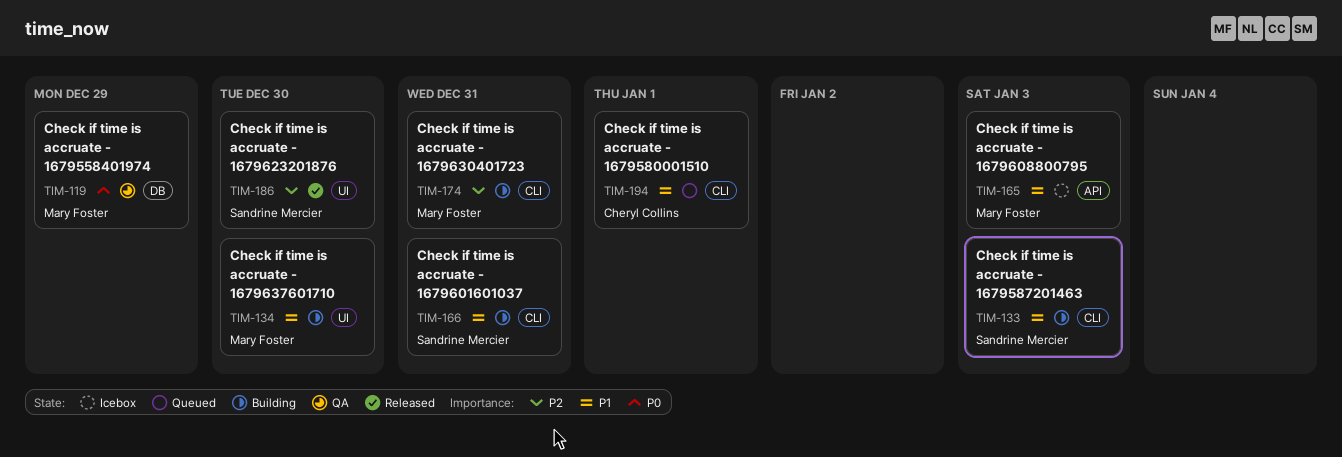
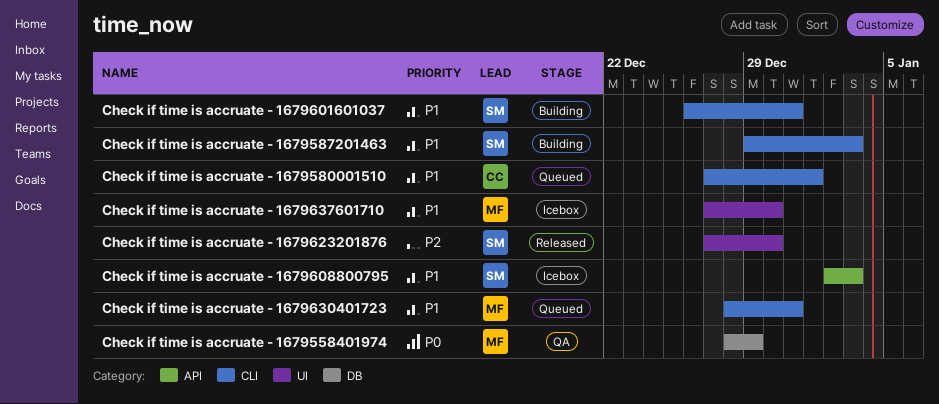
Check if time is accruate - 1679608800795, owner: Mary Foster -> Sandrine Mercier
Check if time is accruate - 1679630401723, status: Building -> Queued
Check if time is accruate - 1679630401723, priority: P2 -> P1
Check if time is accruate - 1679637601710, status: Building -> Icebox

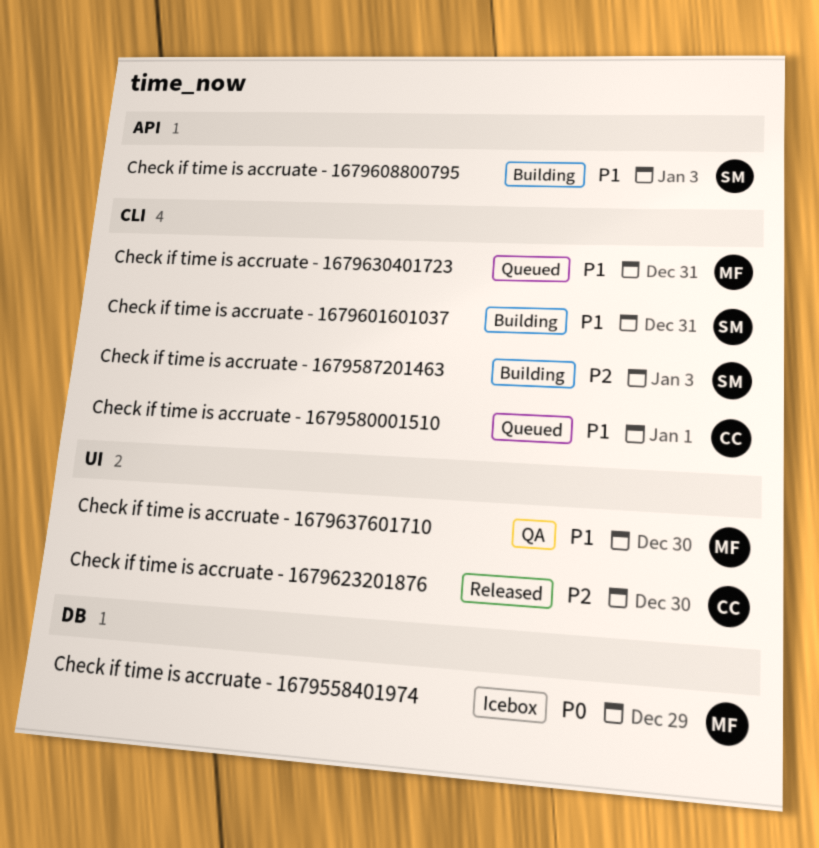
Check if time is accruate - 1679558401974, status: QA -> Icebox
Check if time is accruate - 1679587201463, priority: P1 -> P2
Check if time is accruate - 1679608800795, status: Icebox -> Building
Check if time is accruate - 1679623201876, owner: SM -> CC
Check if time is accruate - 1679637601710, status: Icebox -> QA

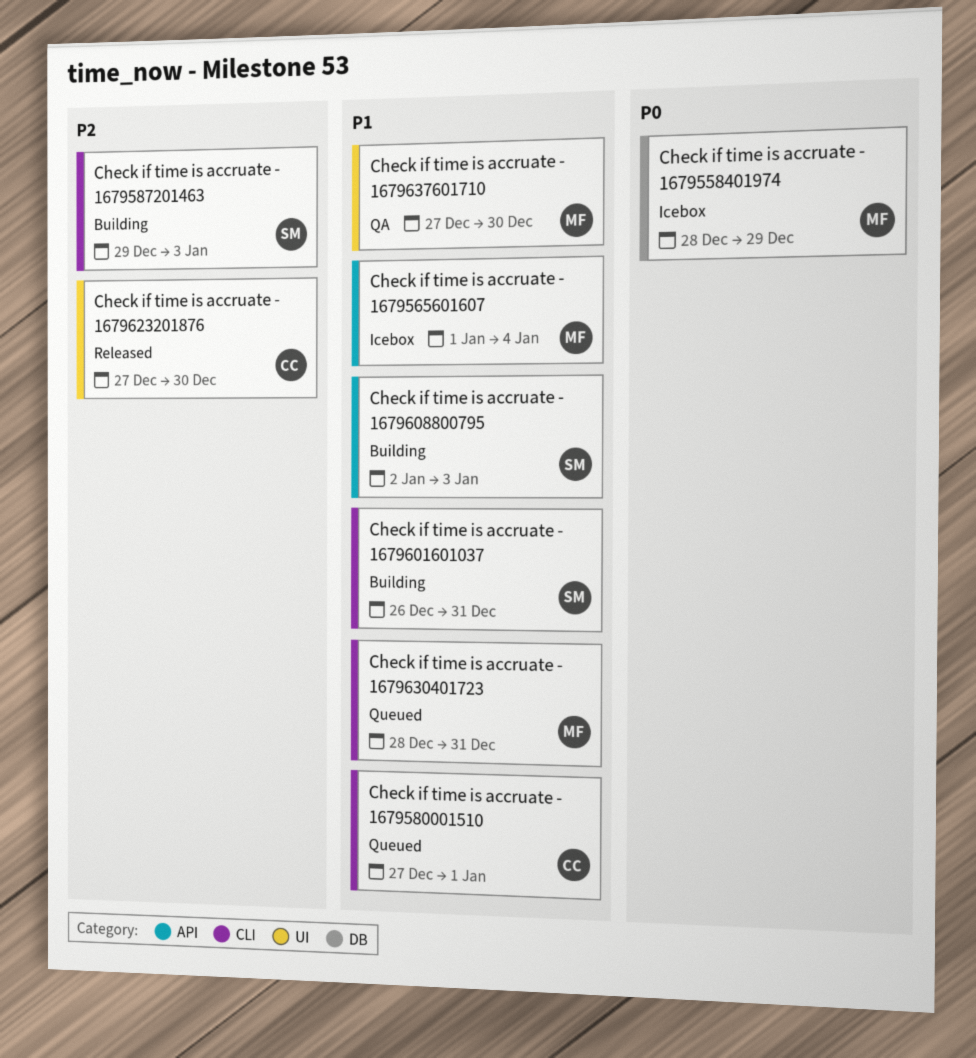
Check if time is accruate - 1679565601607: none -> present

